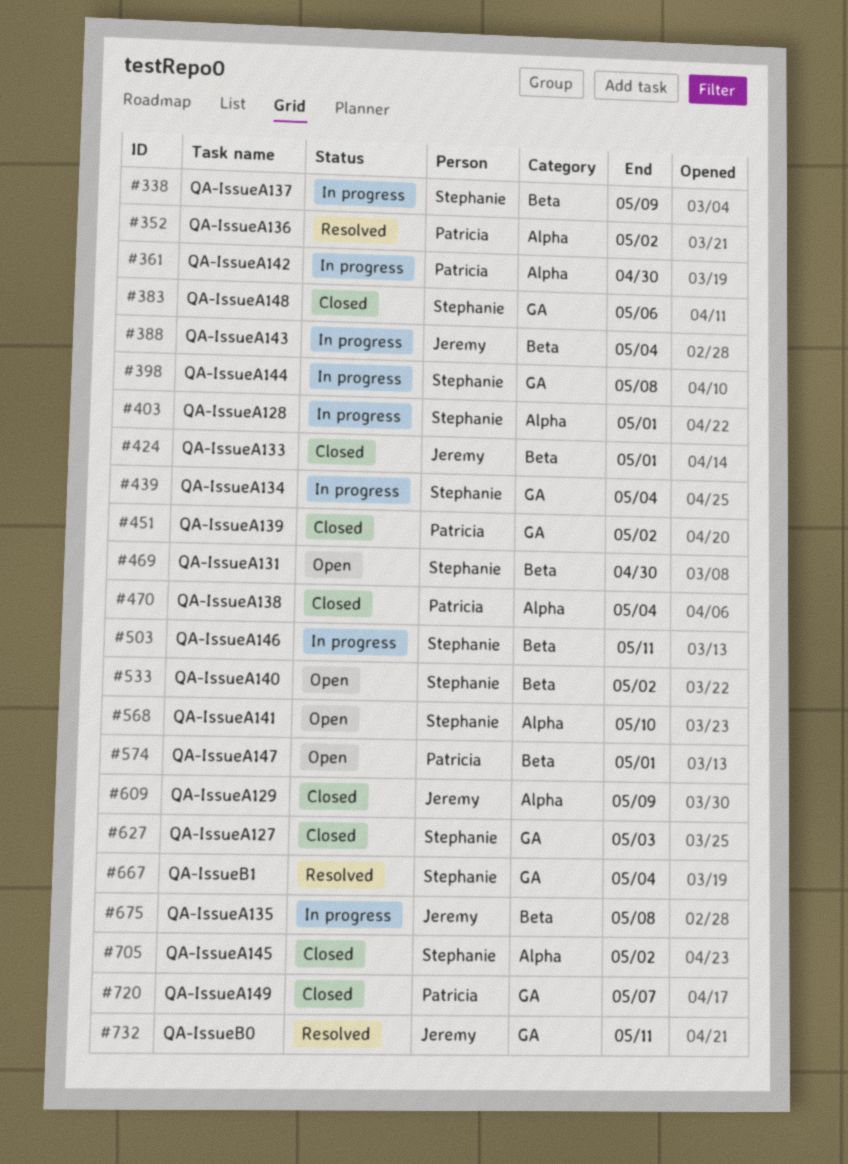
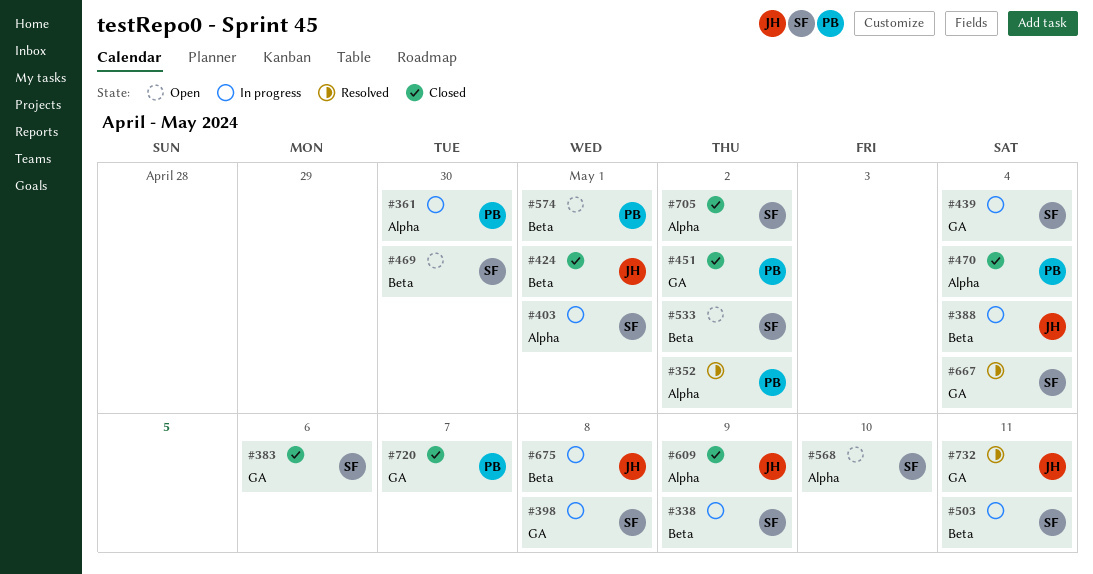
#627: present -> none

